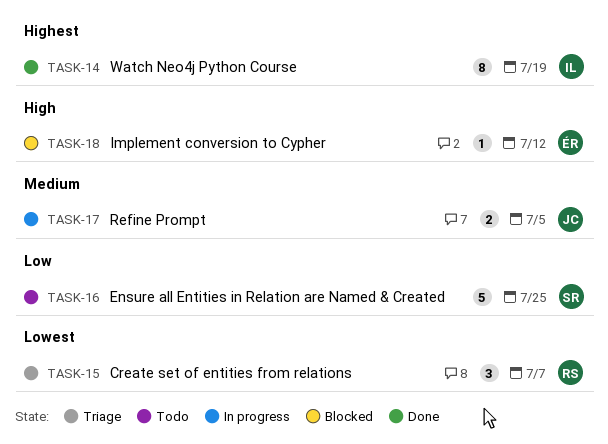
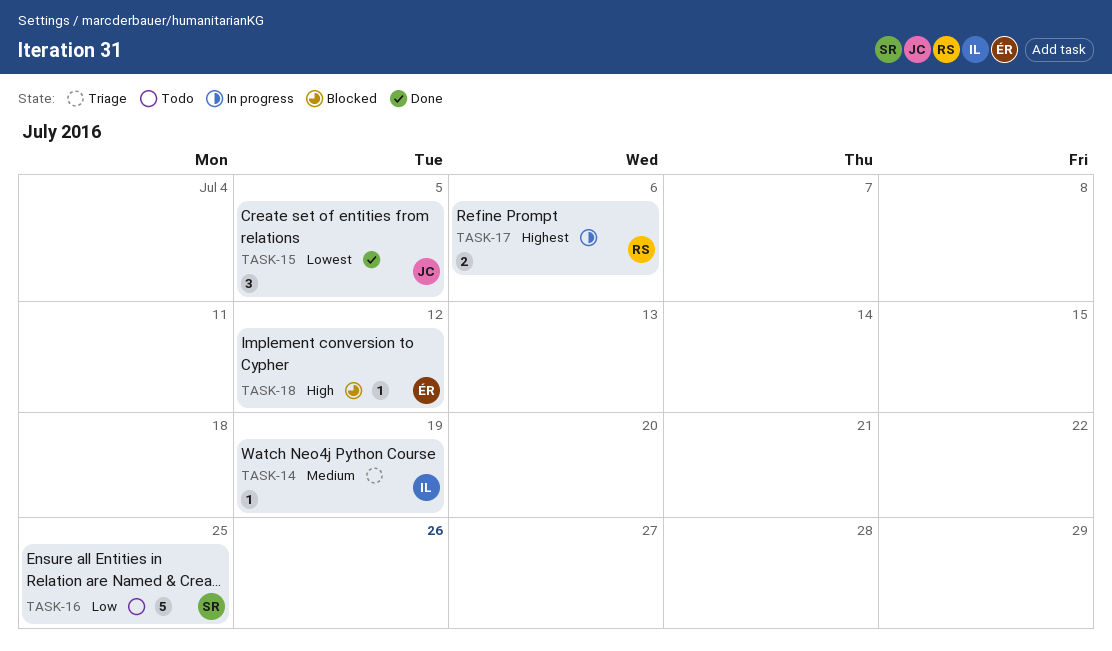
TASK-14, status: Done -> Triage
TASK-14, priority: Highest -> Medium
TASK-14, estimate: 8 -> 1
TASK-15, status: Triage -> Done
TASK-15, owner: RS -> JC
TASK-15, due: Jul 7 -> Jul 5
TASK-17, owner: JC -> RS
TASK-17, priority: Medium -> Highest
TASK-17, due: Jul 5 -> Jul 6

